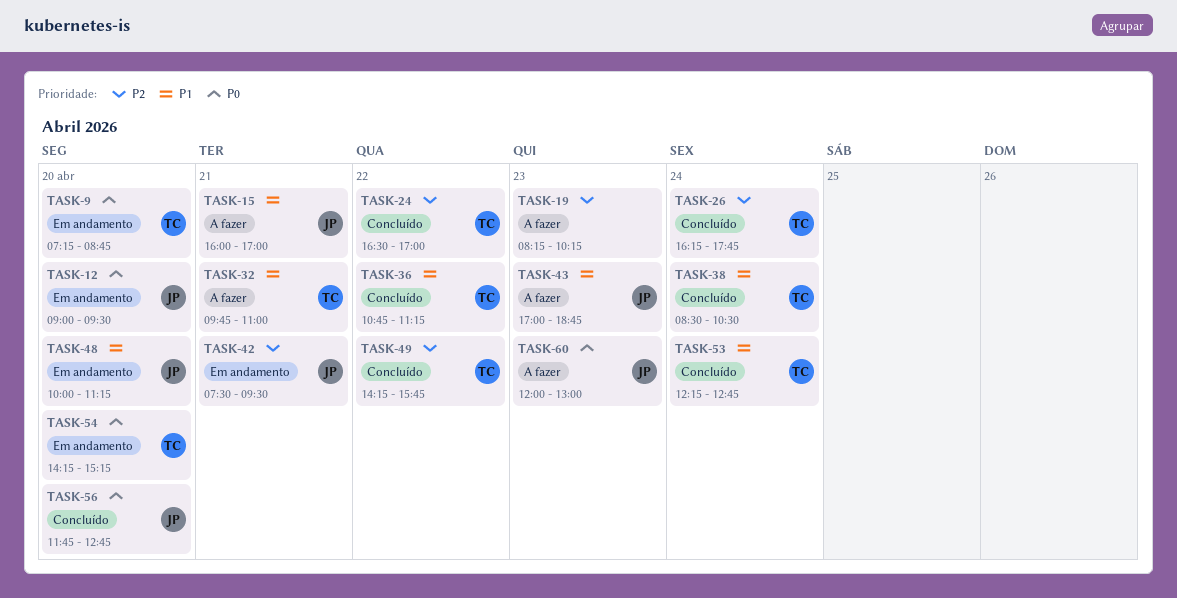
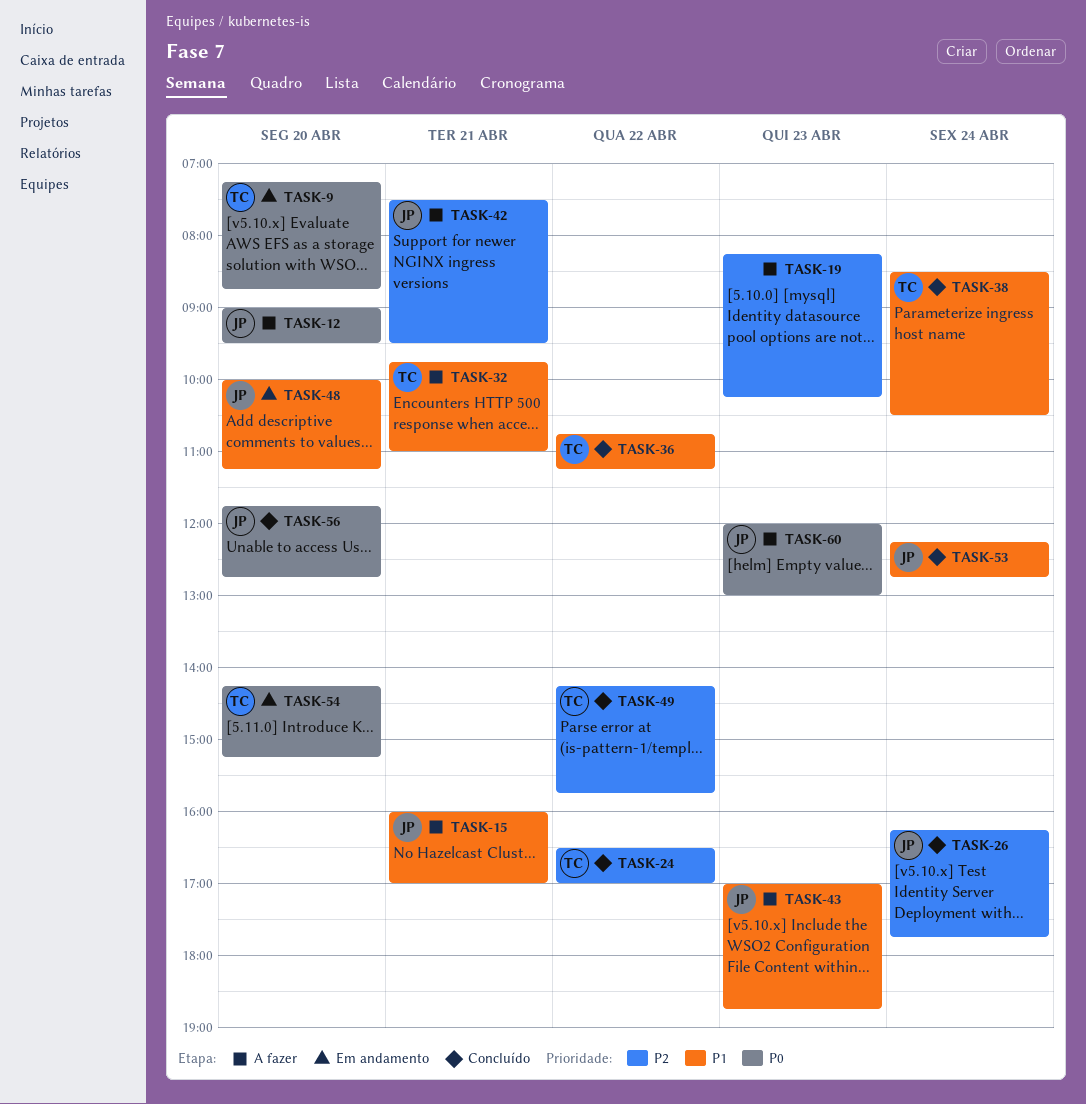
TASK-12, status: Em andamento -> A fazer
TASK-26, owner: TC -> JP
TASK-42, status: Em andamento -> A fazer
TASK-53, owner: TC -> JP

